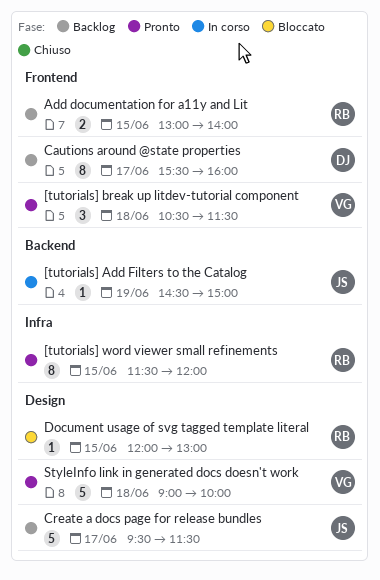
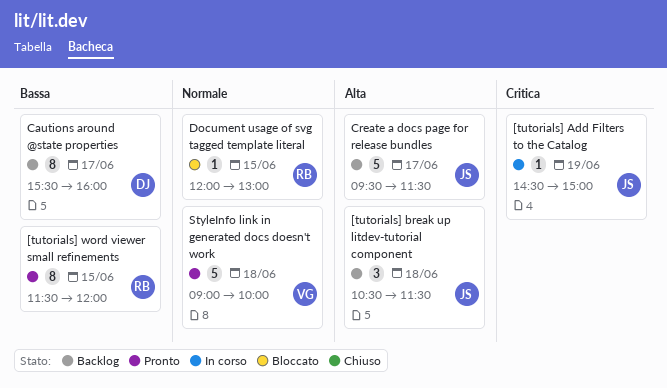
[tutorials] break up litdev-tutorial component, status: Pronto -> Backlog
[tutorials] break up litdev-tutorial component, owner: VG -> JS
Add documentation for a11y and Lit: present -> none

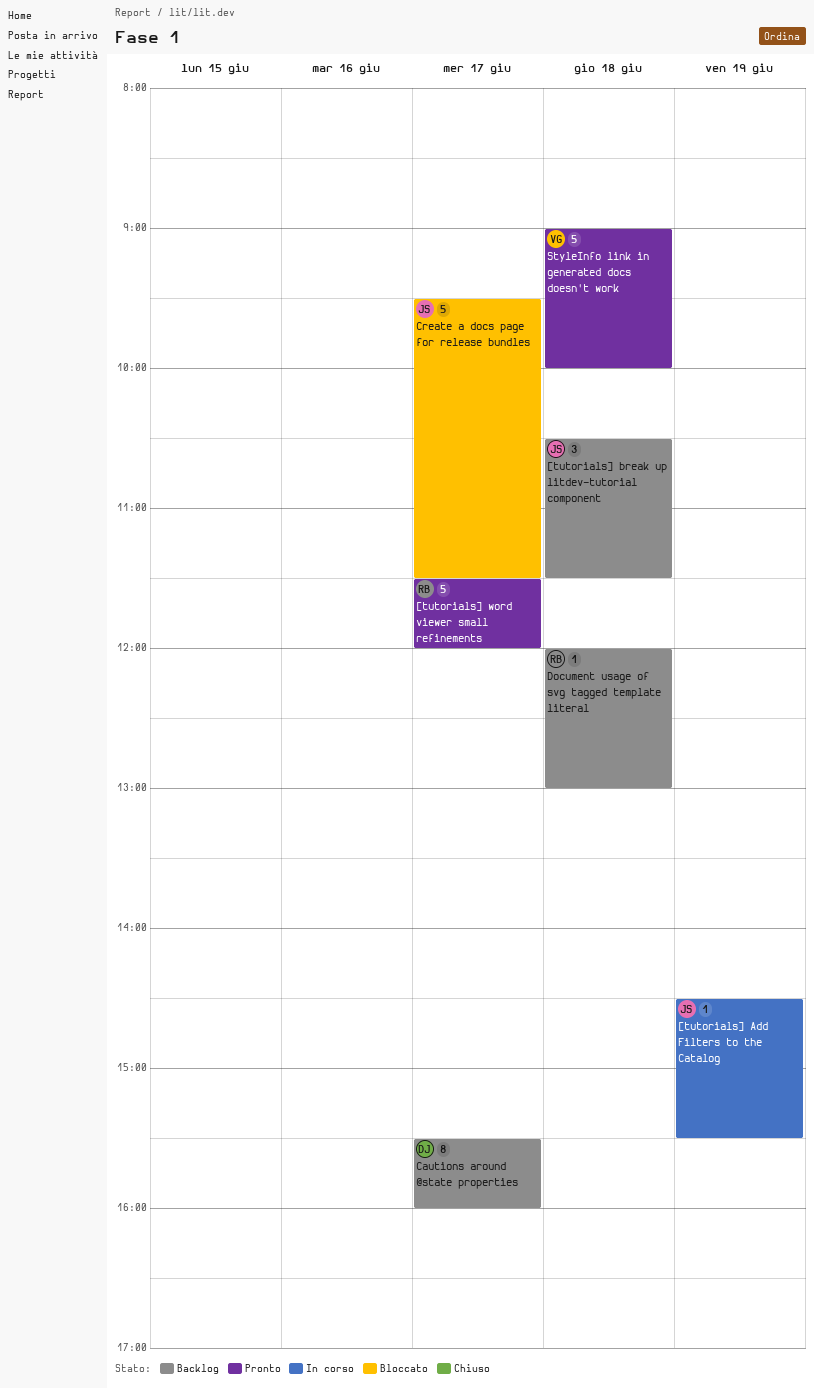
[tutorials] Add Filters to the Catalog, ends: 15:00 -> 15:30
[tutorials] word viewer small refinements, estimate: 8 -> 5
[tutorials] word viewer small refinements, day: Jun 15 -> Jun 17
Create a docs page for release bundles, status: Backlog -> Bloccato
Document usage of svg tagged template literal, status: Bloccato -> Backlog
Document usage of svg tagged template literal, day: Jun 15 -> Jun 18

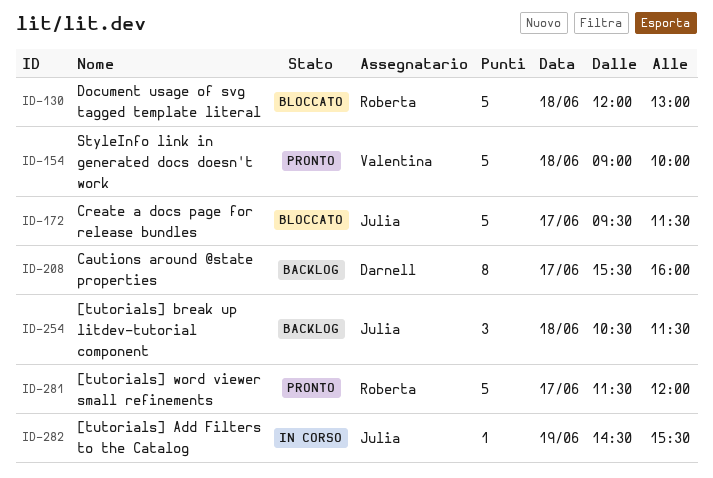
Document usage of svg tagged template literal, status: Backlog -> Bloccato
Document usage of svg tagged template literal, estimate: 1 -> 5

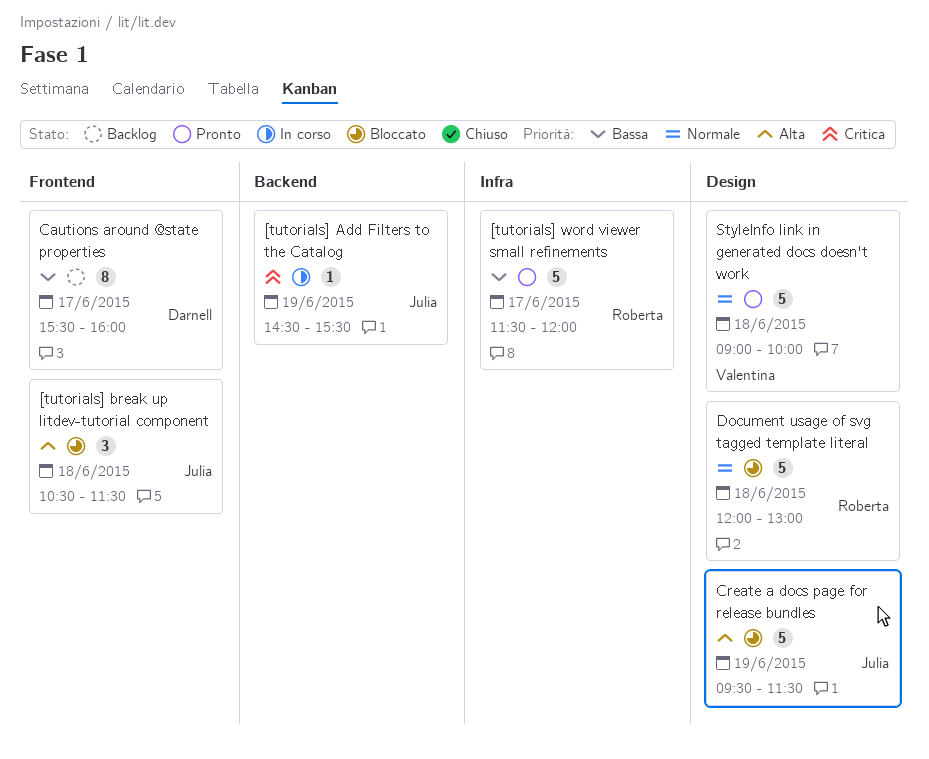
[tutorials] break up litdev-tutorial component, status: Backlog -> Bloccato
Create a docs page for release bundles, day: Jun 17 -> Jun 19

